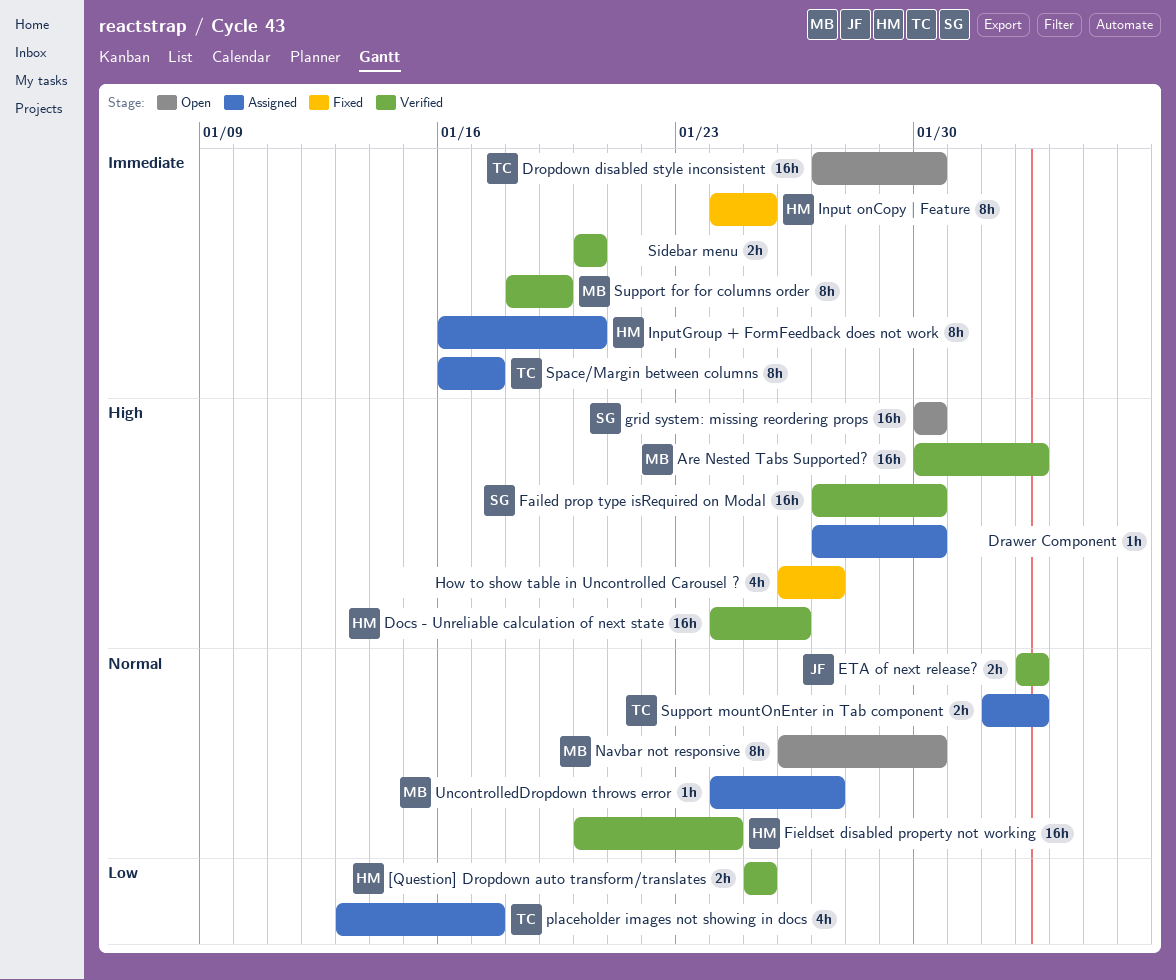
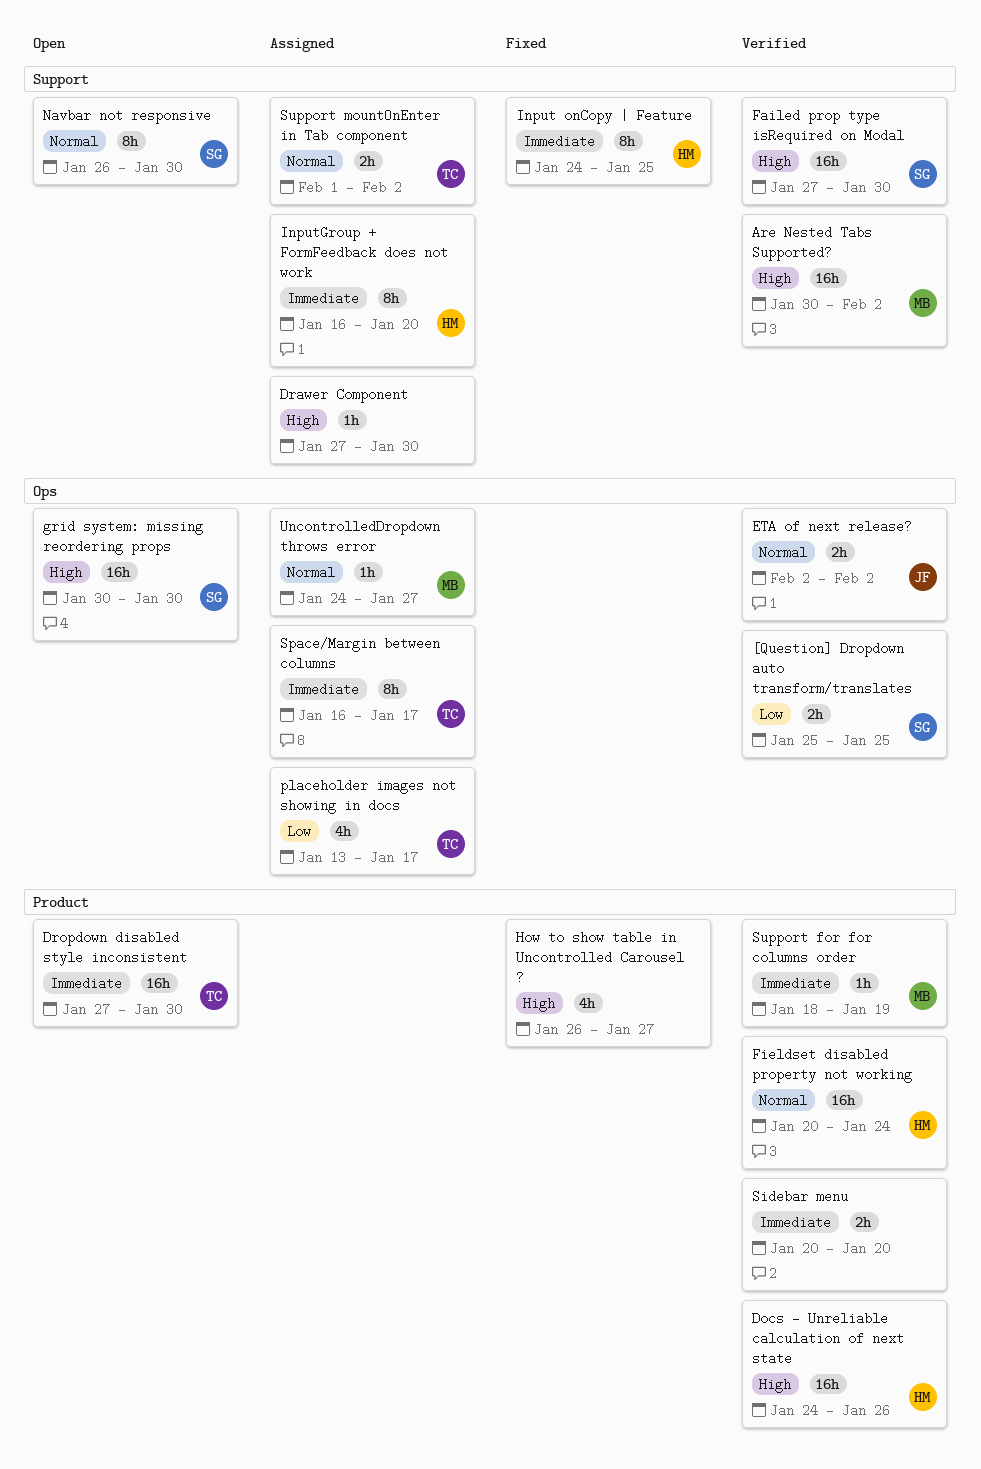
[Question] Dropdown auto transform/translates, owner: HM -> SG
Navbar not responsive, owner: MB -> SG
Support for for columns order, estimate: 8h -> 1h

